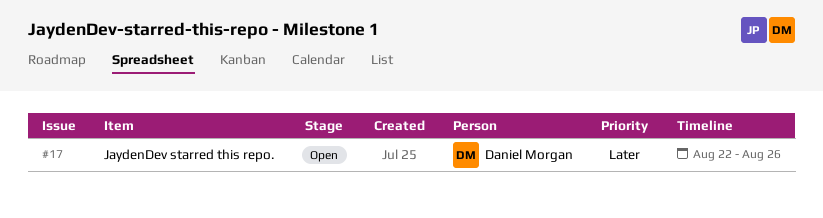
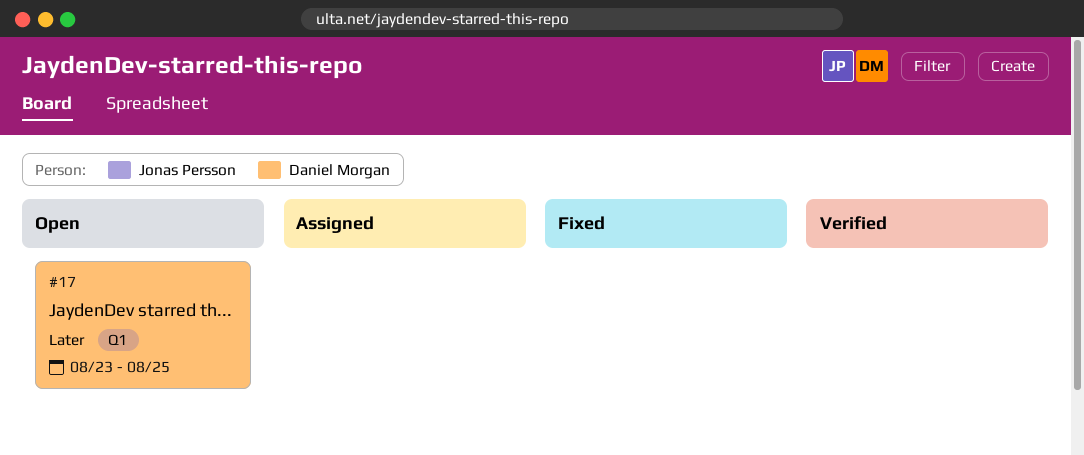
#17, start: Aug 22 -> Aug 23
#17, due: Aug 26 -> Aug 25

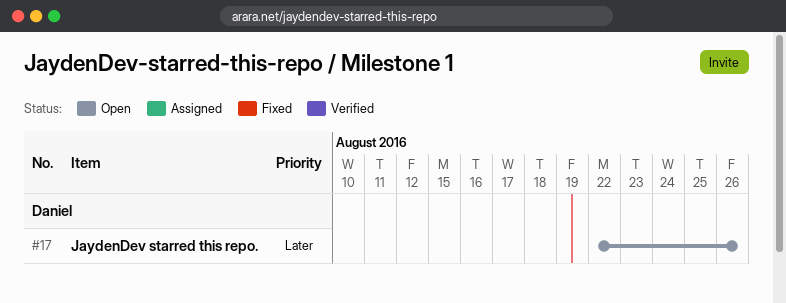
#17, start: Aug 23 -> Aug 22
#17, due: Aug 25 -> Aug 26

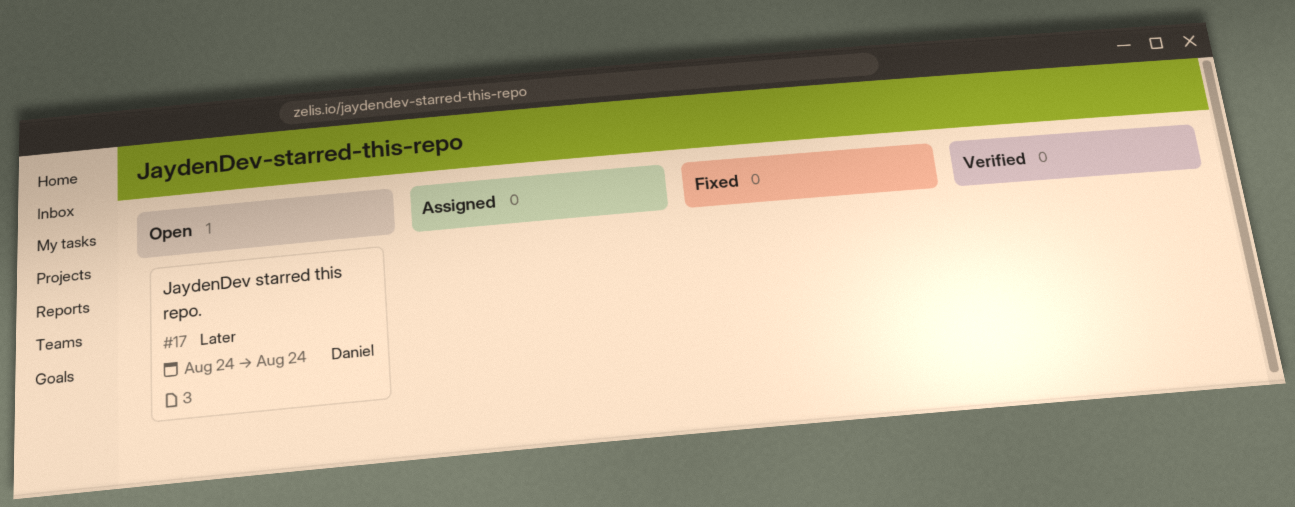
#17, start: Aug 22 -> Aug 24
#17, due: Aug 26 -> Aug 24

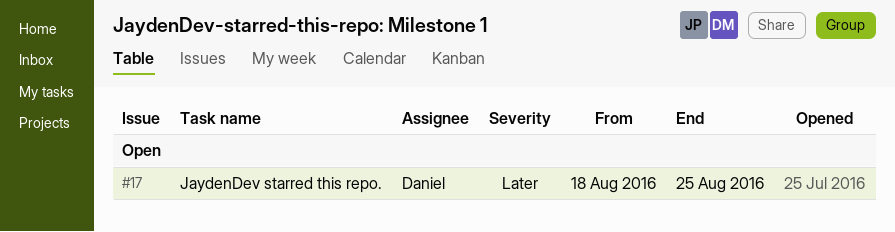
#17, start: Aug 24 -> Aug 18
#17, due: Aug 24 -> Aug 25

